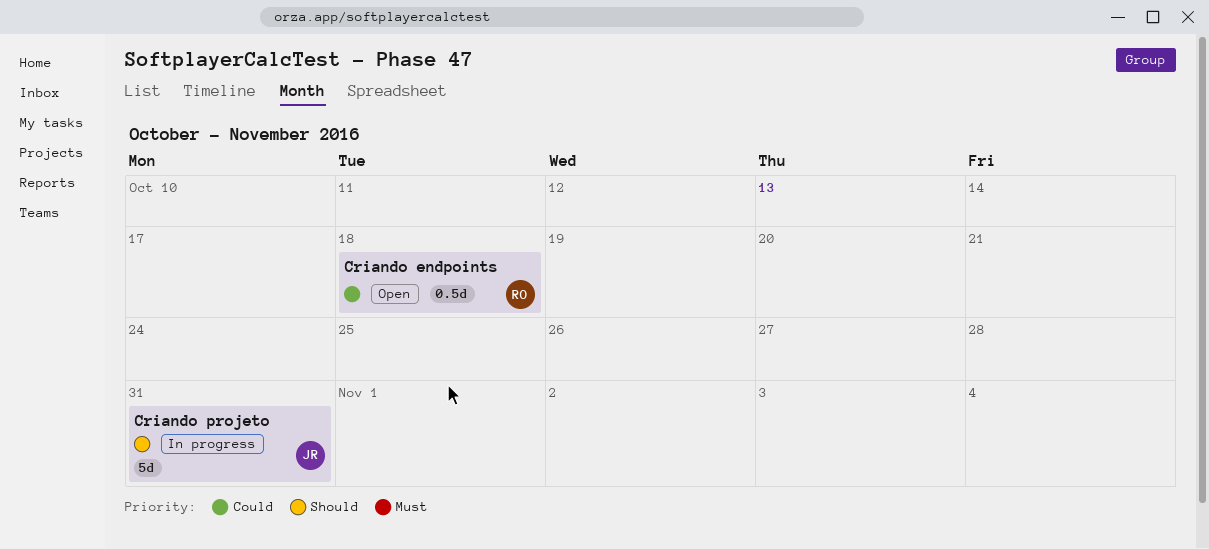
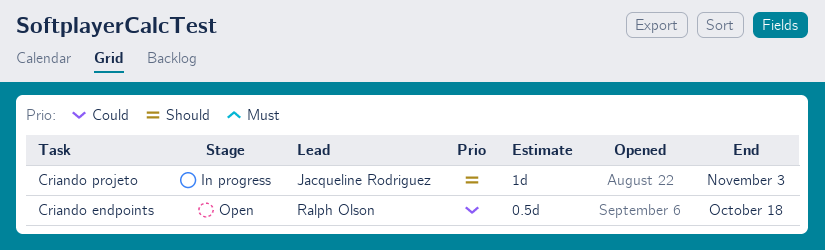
Criando projeto, estimate: 5d -> 1d
Criando projeto, due: Oct 31 -> Nov 3

